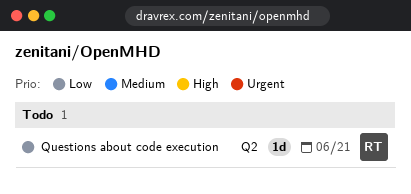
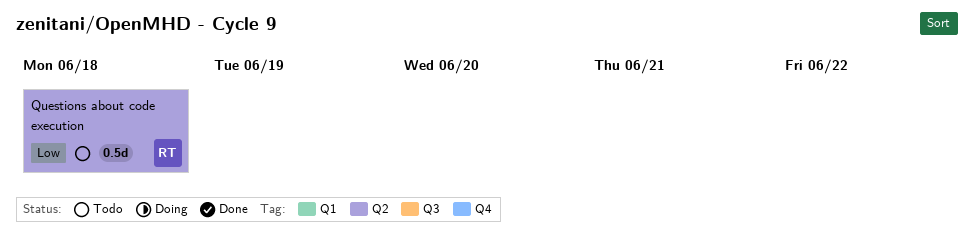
Questions about code execution, estimate: 1d -> 0.5d
Questions about code execution, due: Jun 21 -> Jun 18

